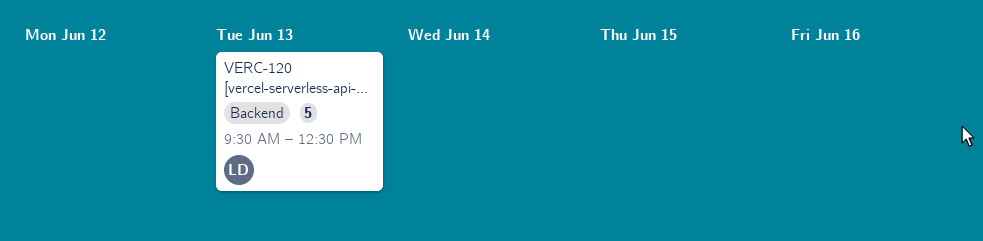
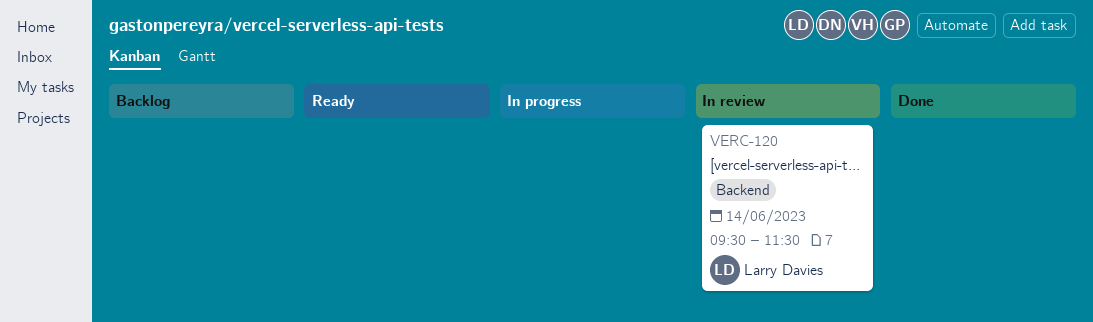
VERC-120, day: Jun 13 -> Jun 14
VERC-120, ends: 12:30 -> 11:30

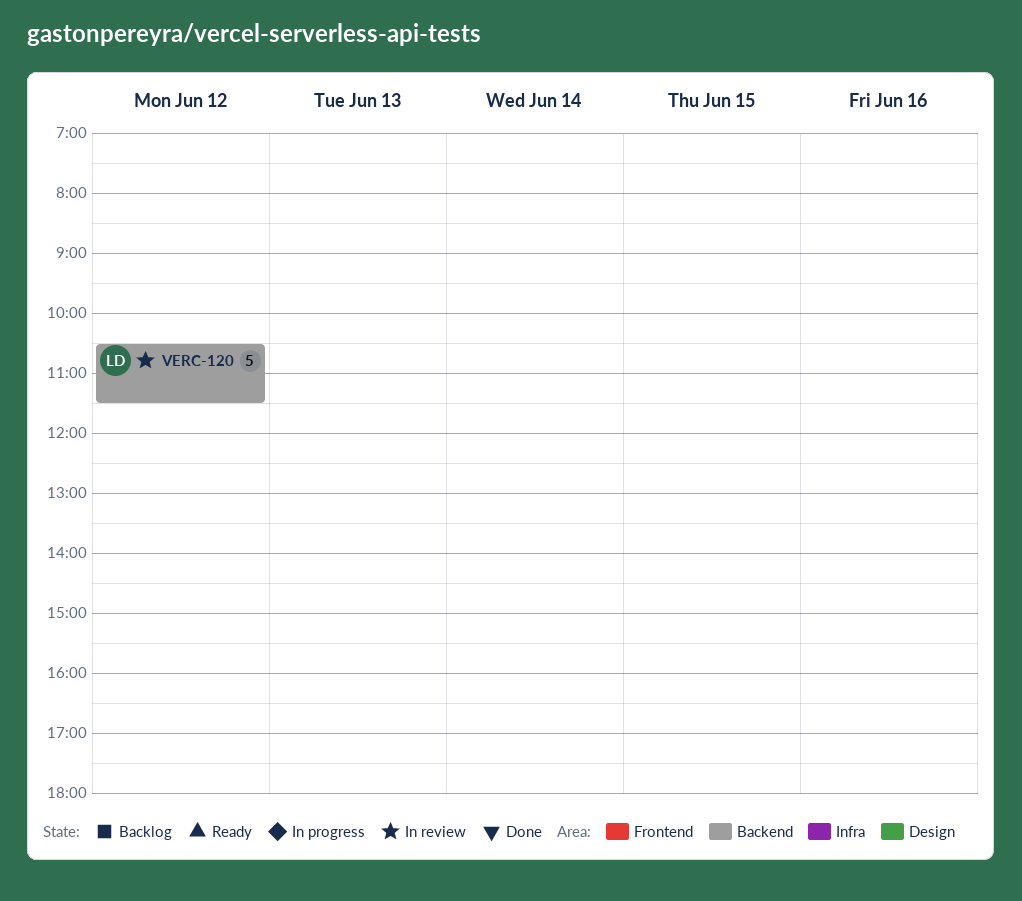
VERC-120, day: Jun 14 -> Jun 12
VERC-120, begins: 09:30 -> 10:30

